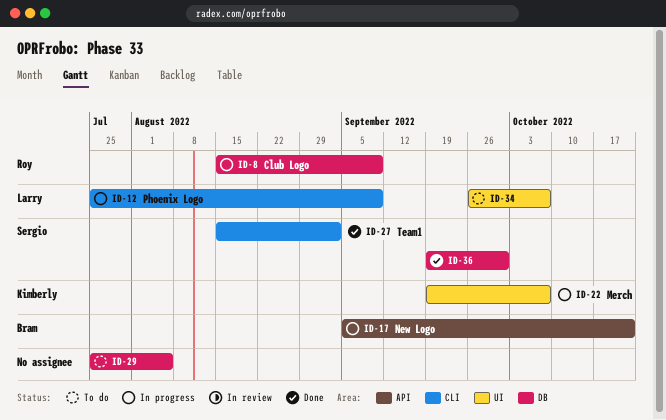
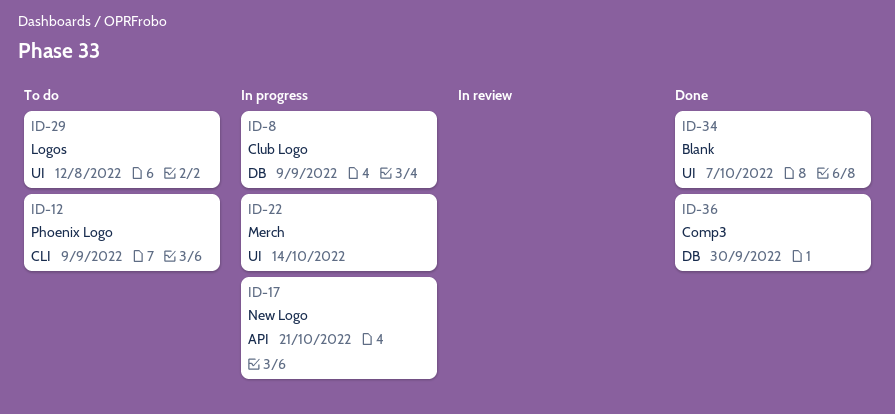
ID-12, status: In progress -> To do
ID-22, due: Oct 7 -> Oct 14
ID-27: present -> none
ID-29, label: DB -> UI
ID-29, due: Aug 5 -> Aug 12
ID-34, status: To do -> Done

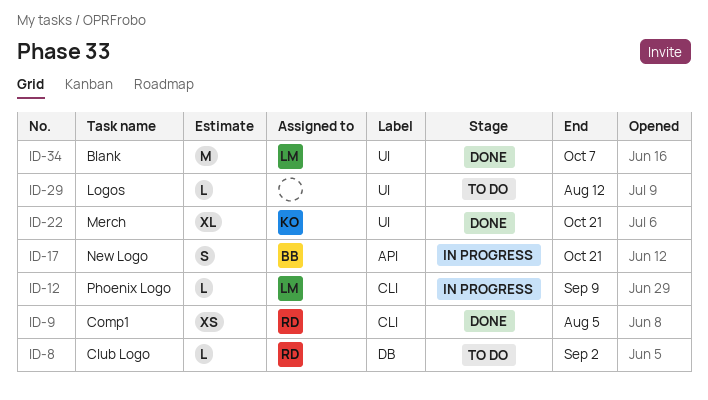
ID-8, status: In progress -> To do
ID-8, due: Sep 9 -> Sep 2
ID-9: none -> present
ID-12, status: To do -> In progress
ID-22, status: In progress -> Done
ID-22, due: Oct 14 -> Oct 21
ID-36: present -> none

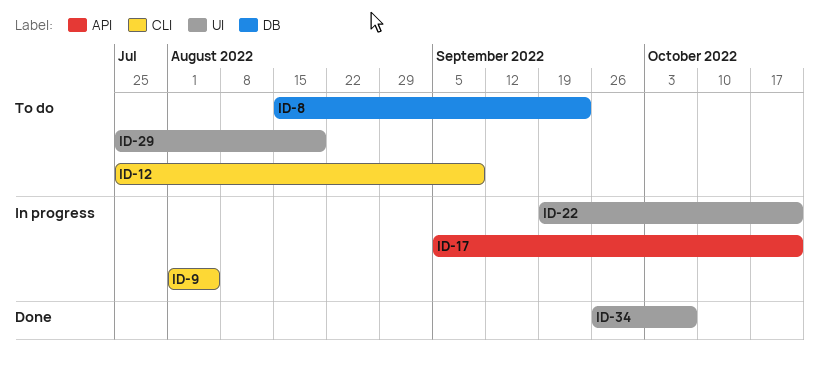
ID-8, due: Sep 2 -> Sep 23
ID-9, status: Done -> In progress
ID-12, status: In progress -> To do
ID-22, status: Done -> In progress
ID-29, due: Aug 12 -> Aug 19

